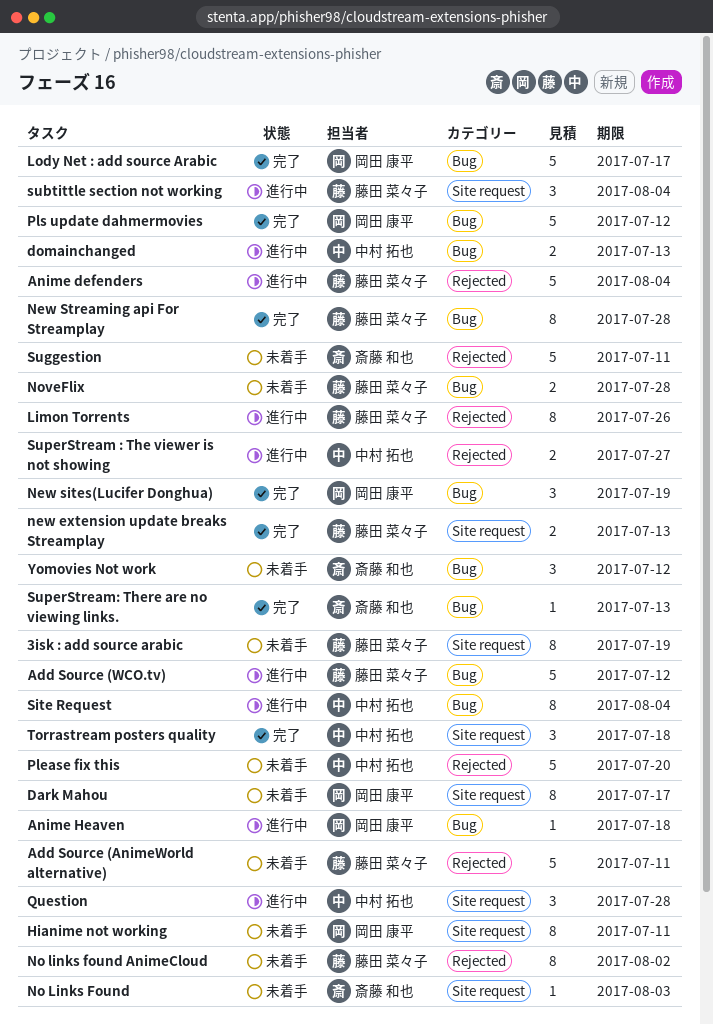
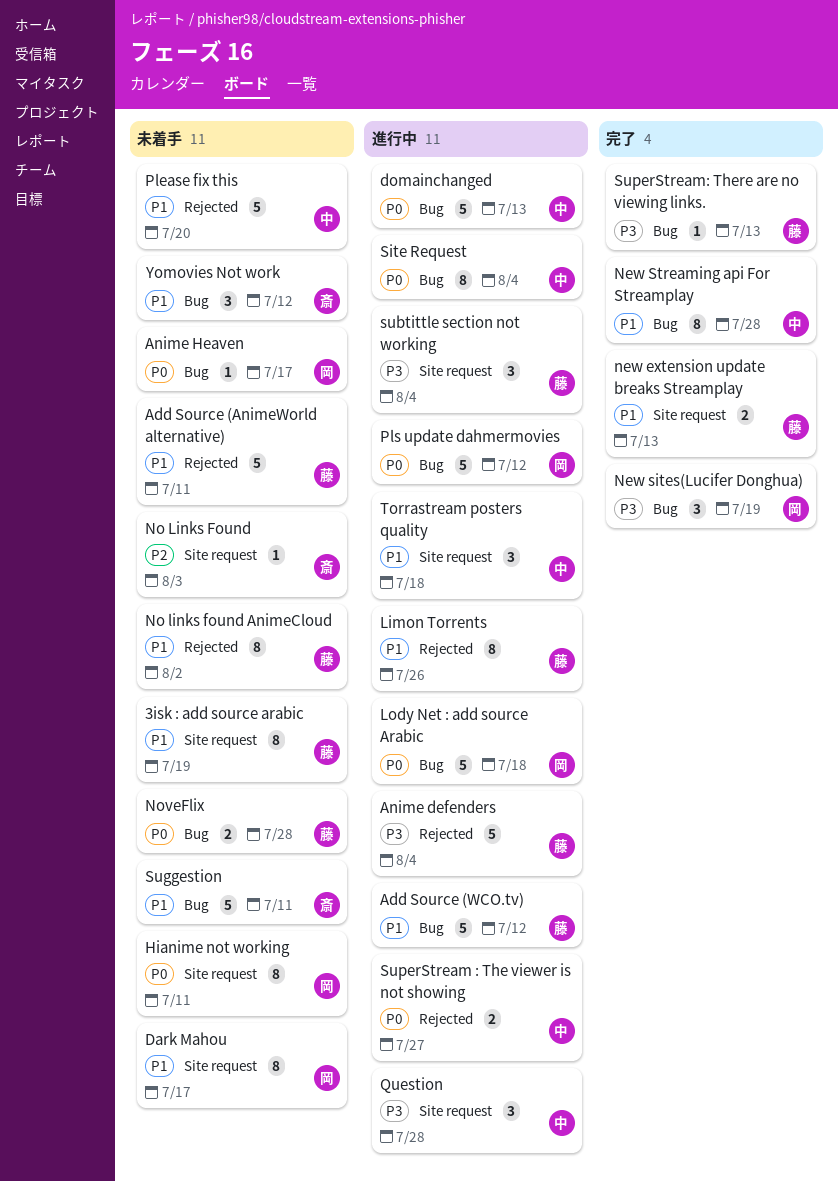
Anime Heaven, status: 進行中 -> 未着手
Anime Heaven, due: Jul 18 -> Jul 17
domainchanged, estimate: 2 -> 5
Lody Net : add source Arabic, status: 完了 -> 進行中
Lody Net : add source Arabic, due: Jul 17 -> Jul 18
New Streaming api For Streamplay, owner: 藤田 菜々子 -> 中村 拓也
Pls update dahmermovies, status: 完了 -> 進行中
Suggestion, label: Rejected -> Bug
SuperStream: There are no viewing links., owner: 斎藤 和也 -> 藤田 菜々子
Torrastream posters quality, status: 完了 -> 進行中

